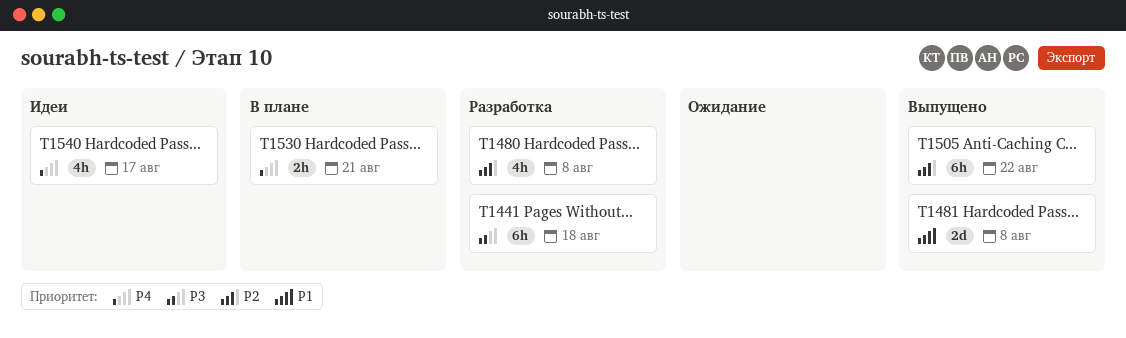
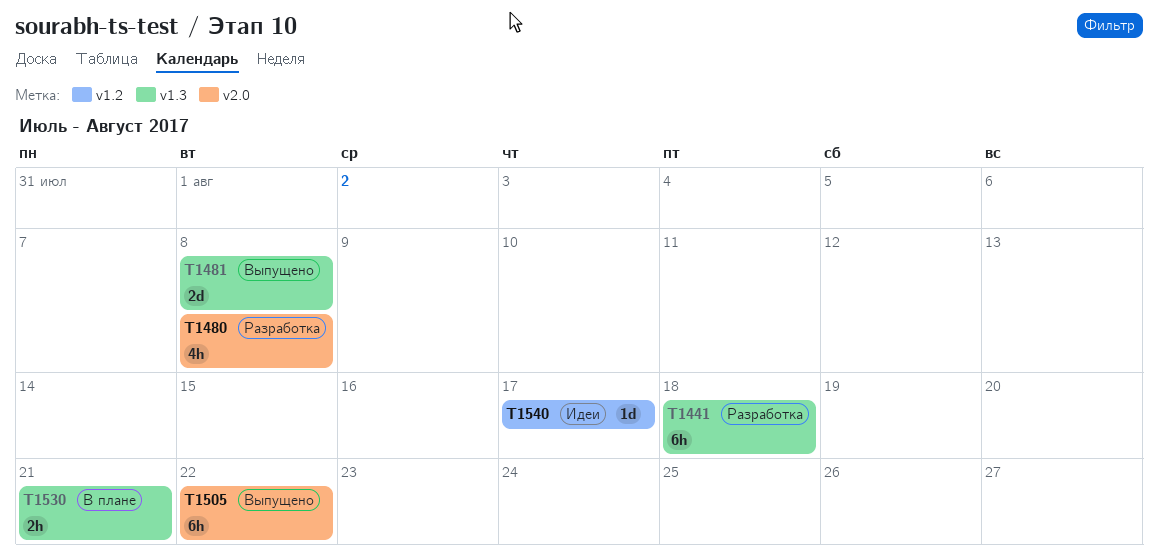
T1540, estimate: 4h -> 1d

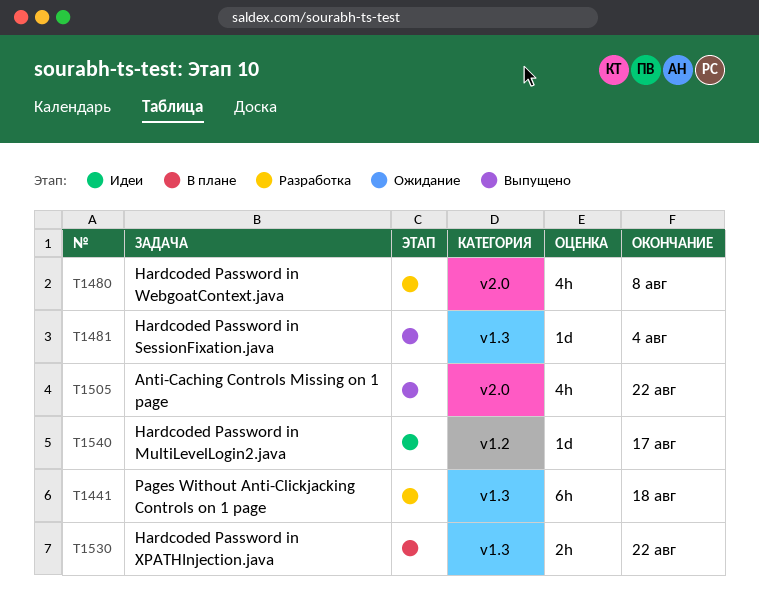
T1481, estimate: 2d -> 1d
T1481, due: Aug 8 -> Aug 4
T1505, estimate: 6h -> 4h
T1530, due: Aug 21 -> Aug 22

